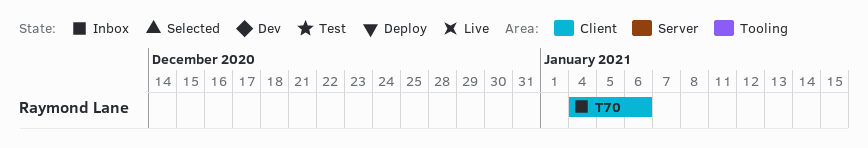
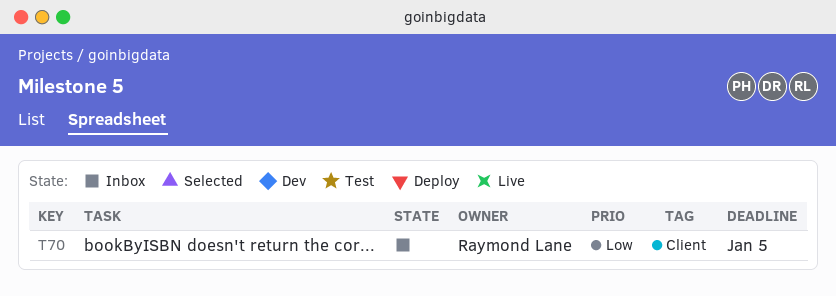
T70, due: Jan 6 -> Jan 5

